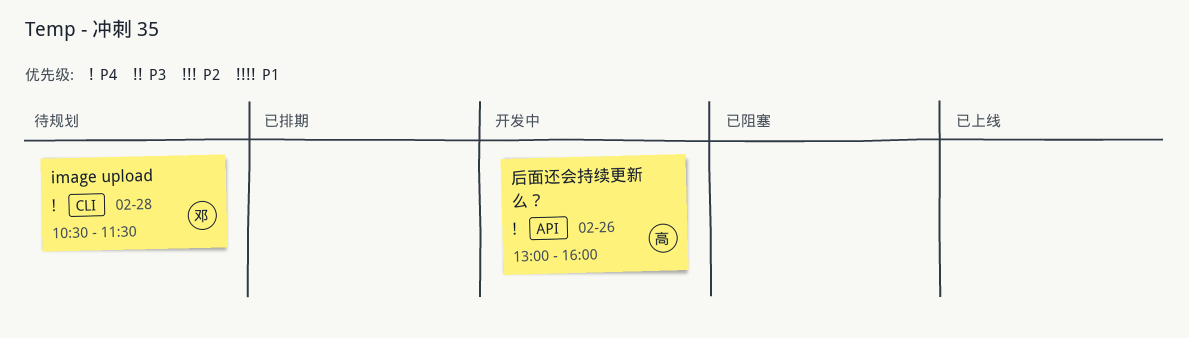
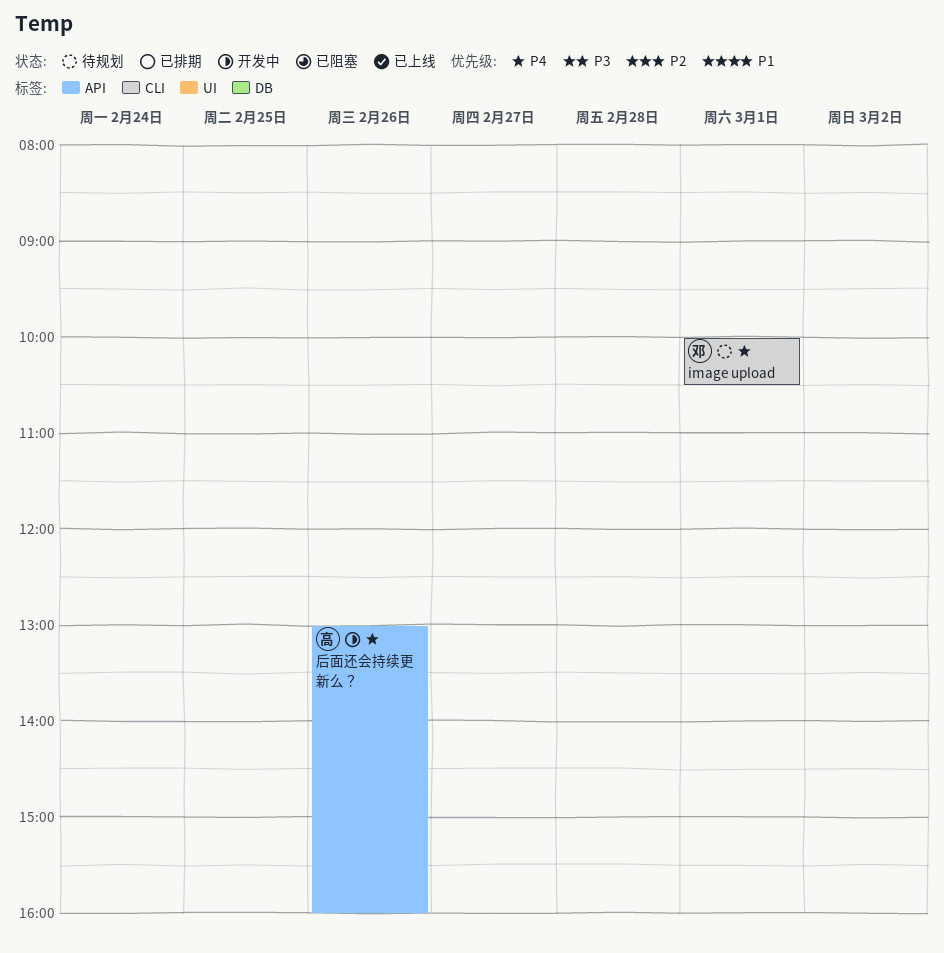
image upload, day: Feb 28 -> Mar 1
image upload, begins: 10:30 -> 10:00
image upload, ends: 11:30 -> 10:30

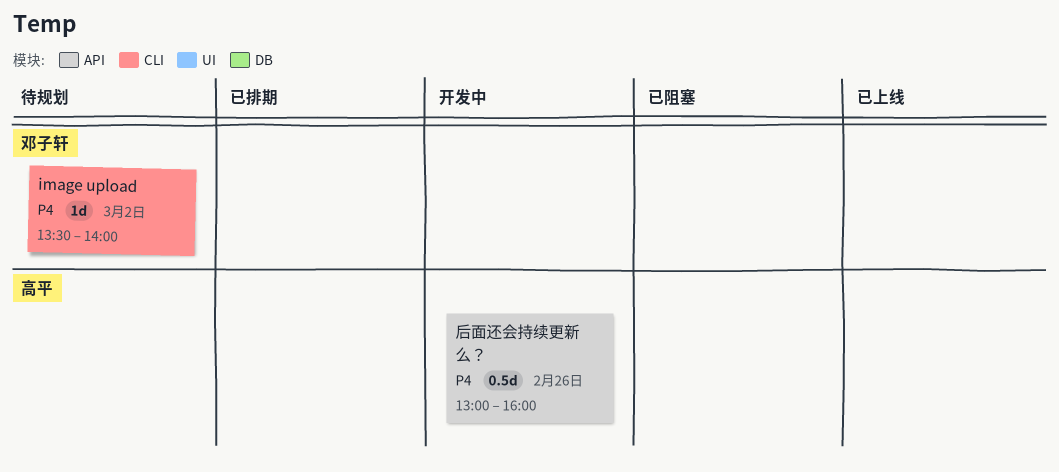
image upload, day: Mar 1 -> Mar 2
image upload, begins: 10:00 -> 13:30
image upload, ends: 10:30 -> 14:00

